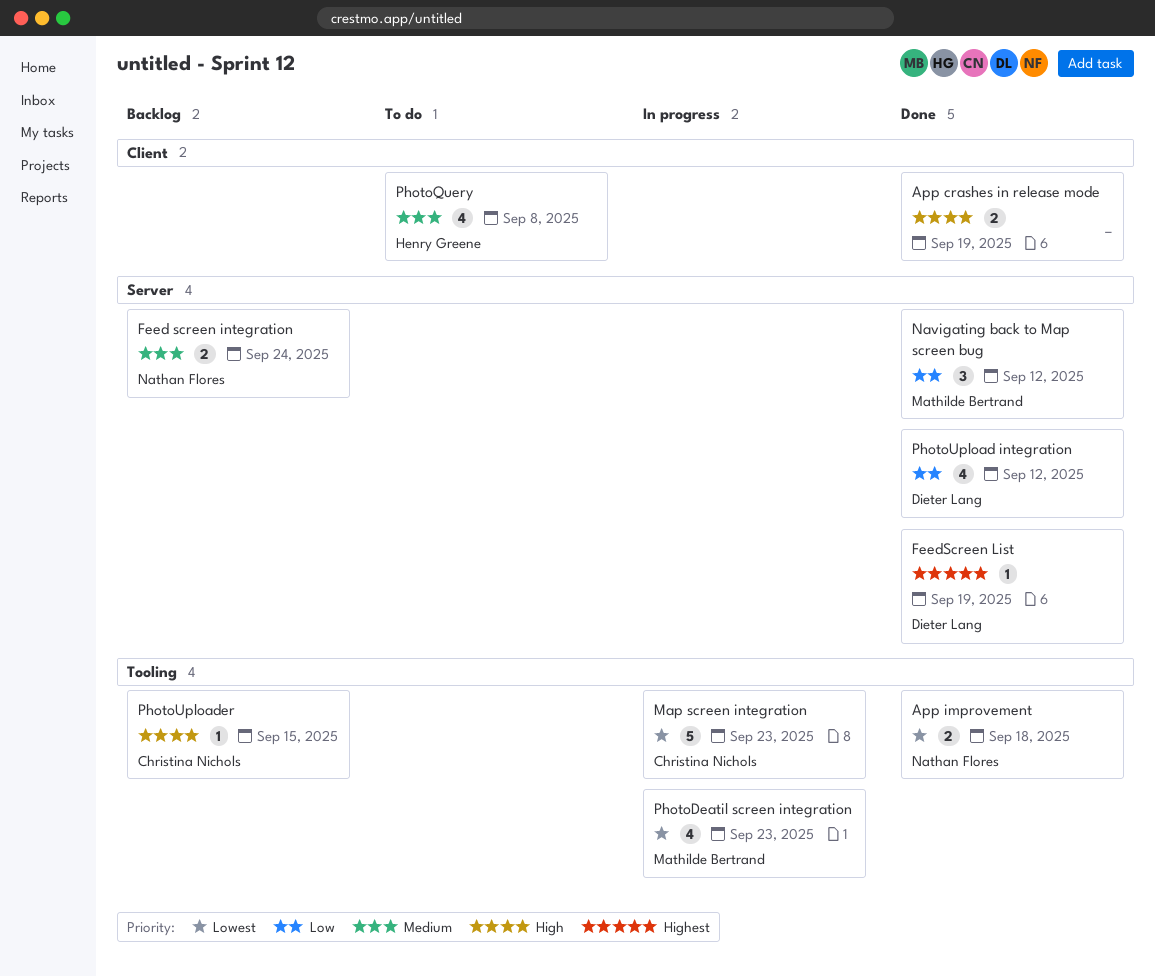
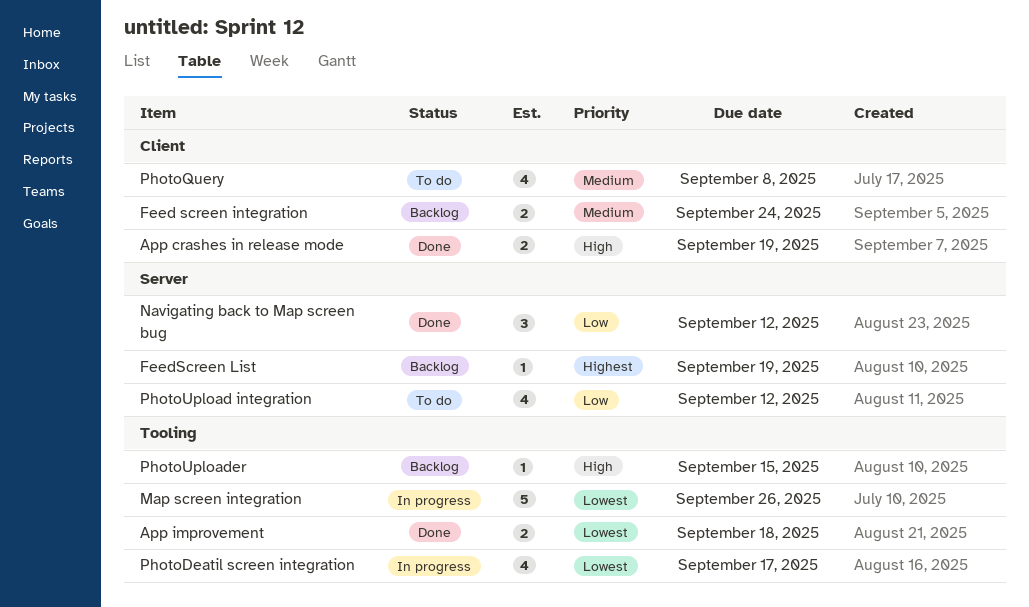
Feed screen integration, label: Server -> Client
FeedScreen List, status: Done -> Backlog
Map screen integration, due: Sep 23 -> Sep 26
PhotoDeatil screen integration, due: Sep 23 -> Sep 17
PhotoUpload integration, status: Done -> To do

